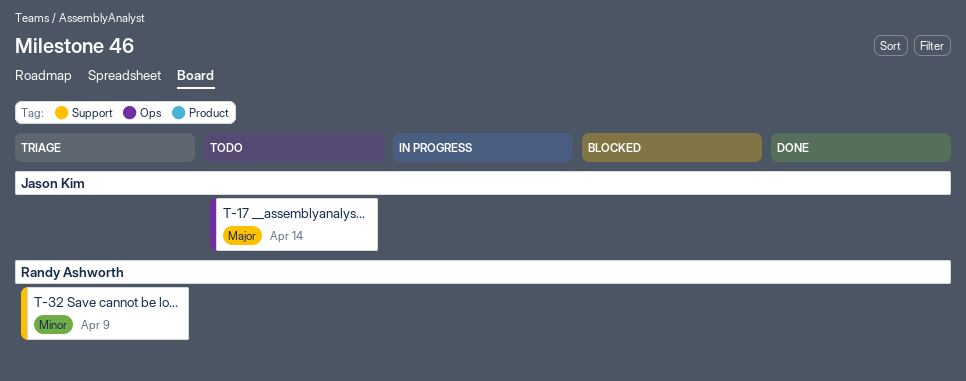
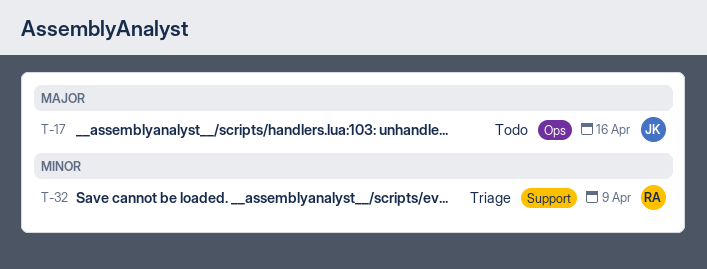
T-17, due: Apr 14 -> Apr 16

